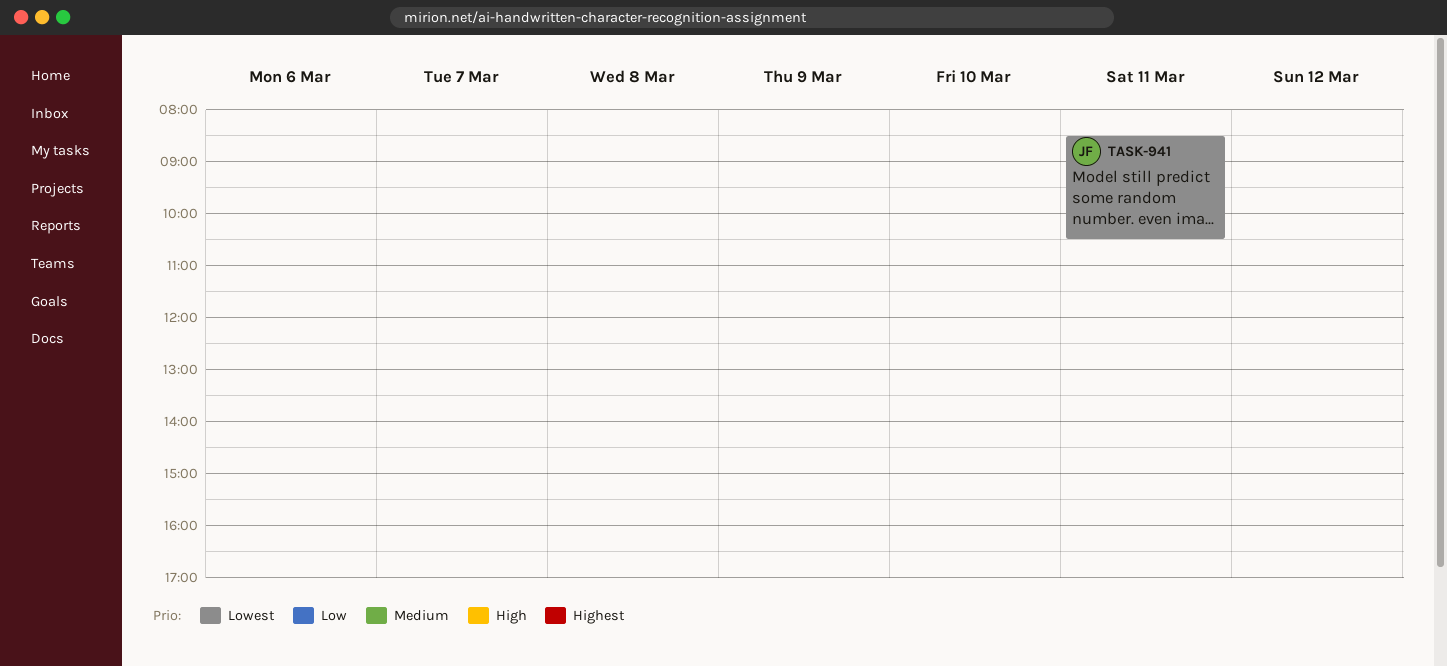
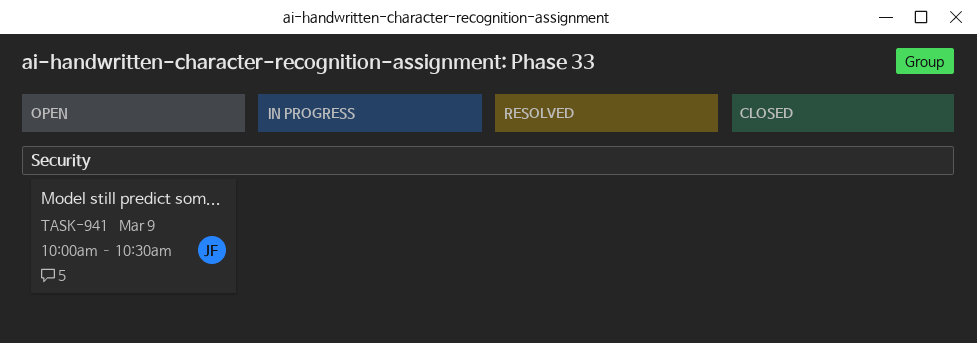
TASK-941, day: Mar 11 -> Mar 9
TASK-941, begins: 08:30 -> 10:00

